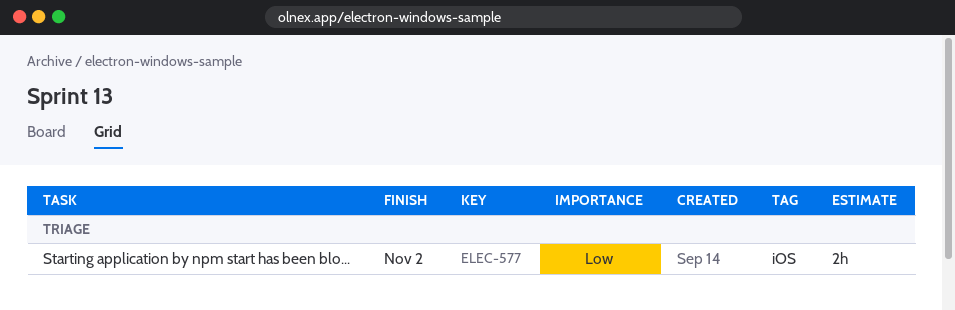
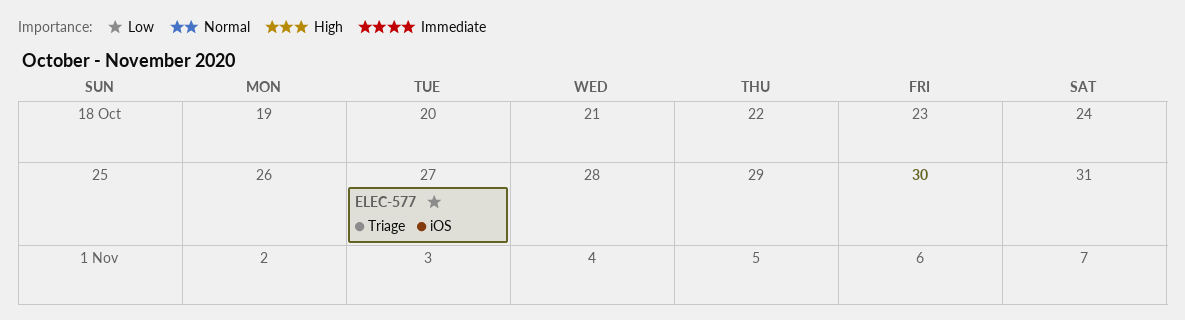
ELEC-577, due: Nov 2 -> Oct 27

